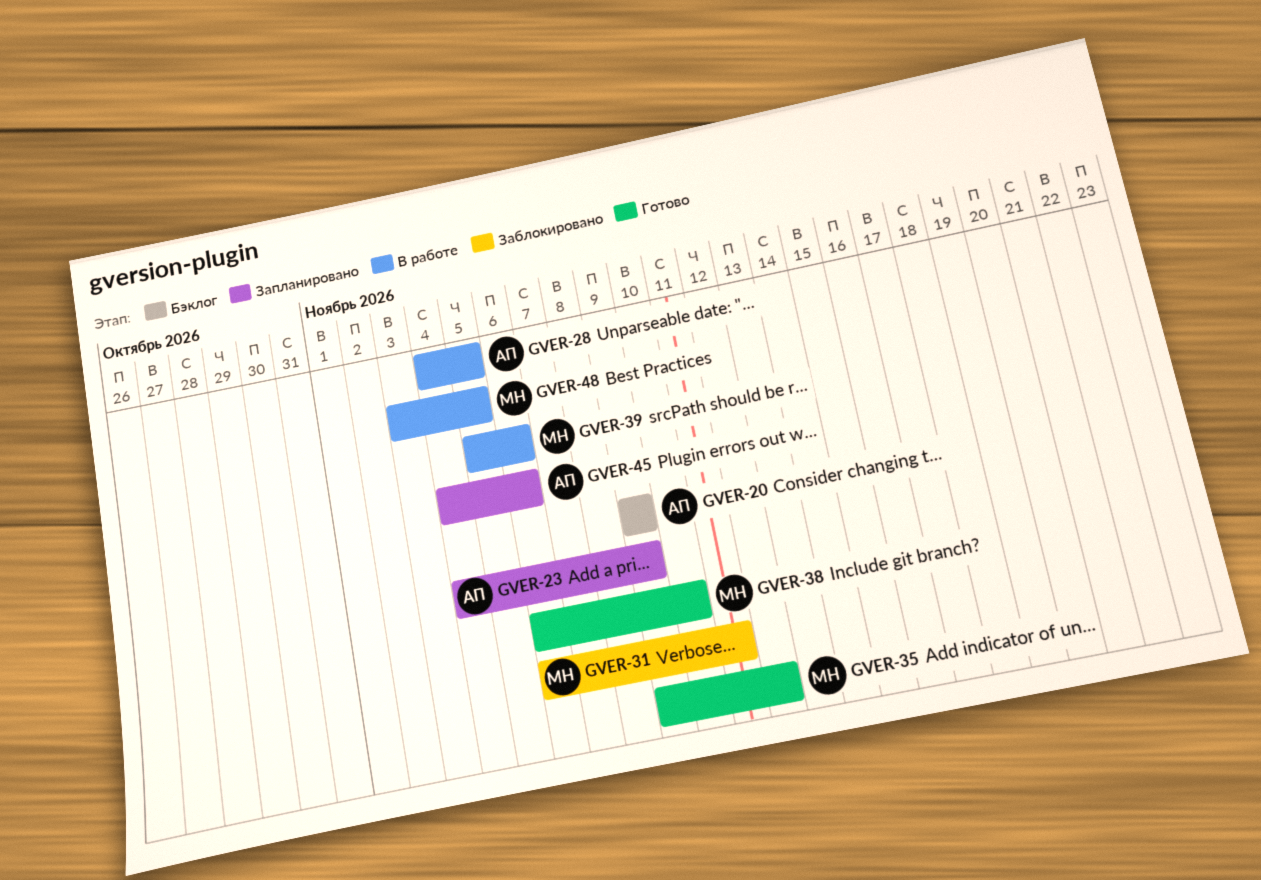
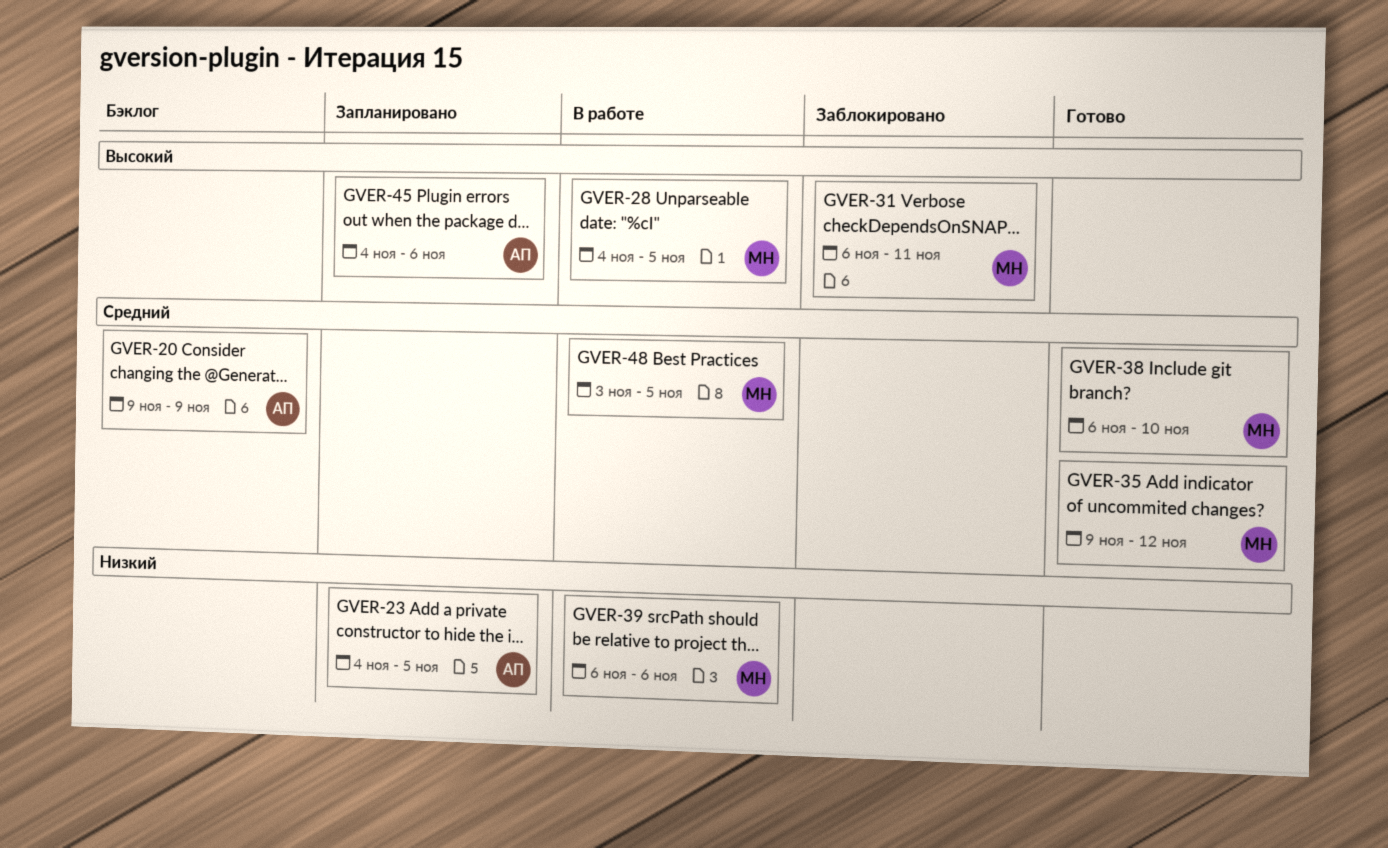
GVER-23, due: Nov 9 -> Nov 5
GVER-28, owner: АП -> МН
GVER-39, start: Nov 5 -> Nov 6

